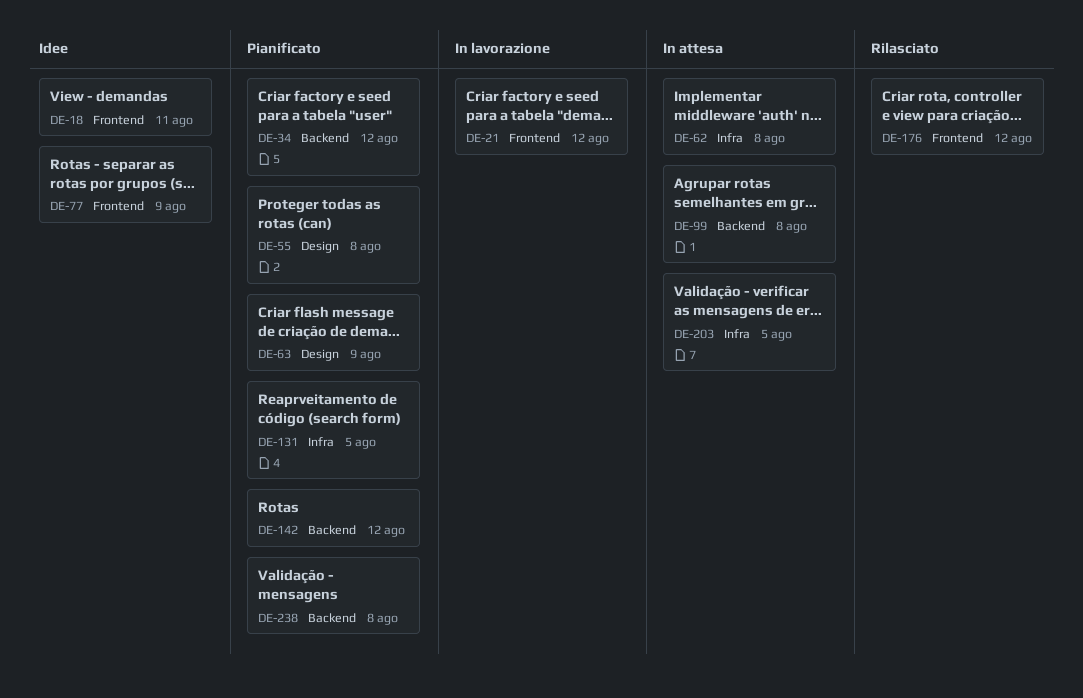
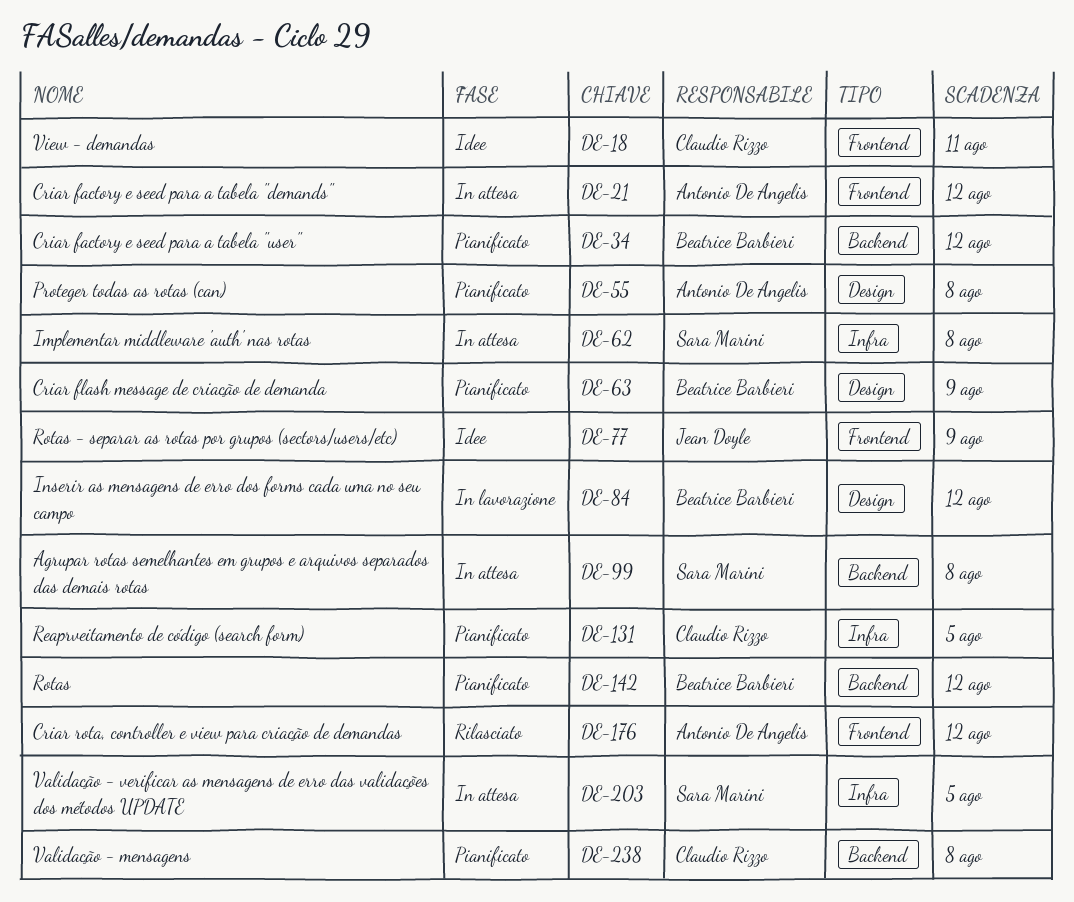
DE-21, status: In lavorazione -> In attesa
DE-84: none -> present

